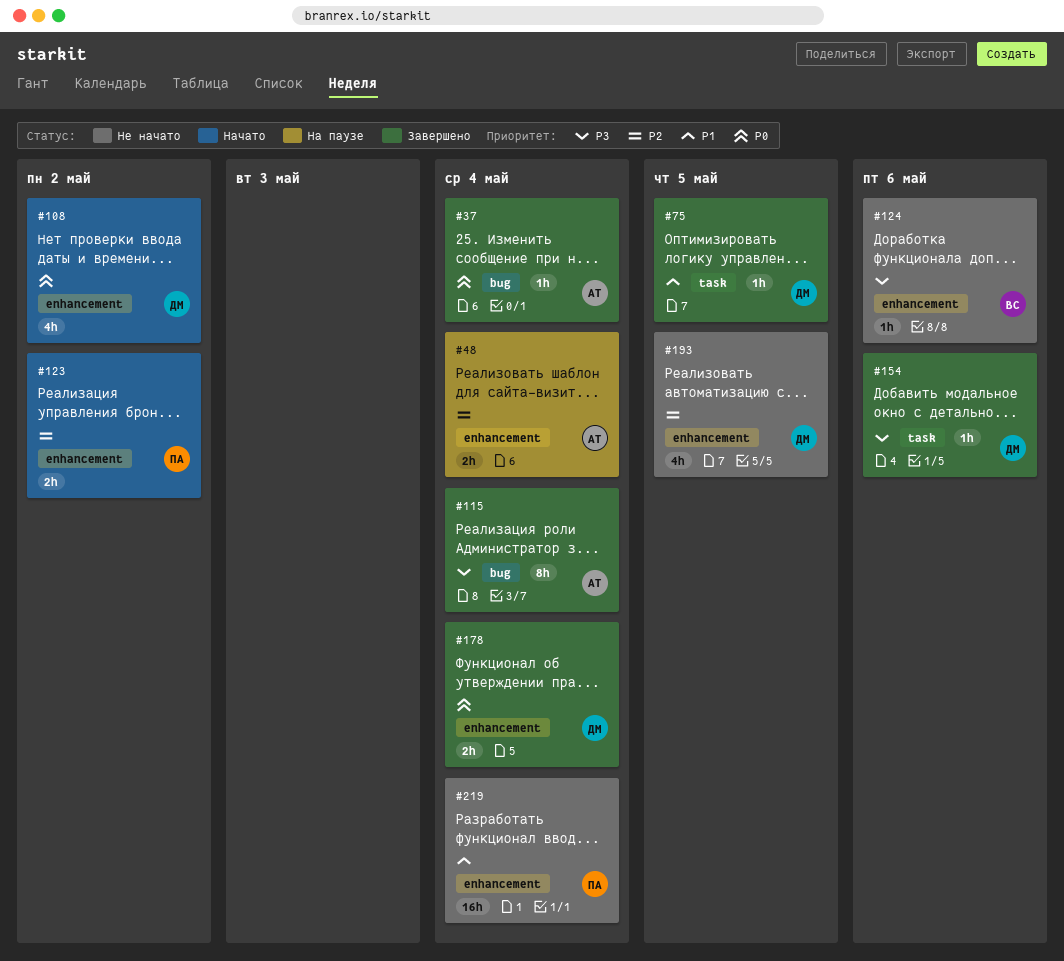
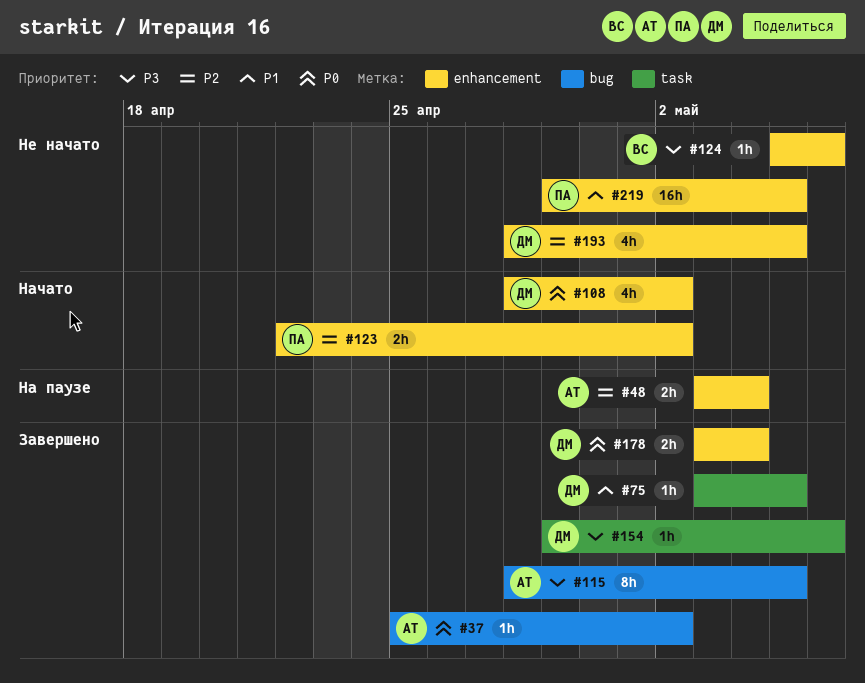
#37, due: May 4 -> May 2
#115, due: May 4 -> May 5
#219, due: May 4 -> May 5

